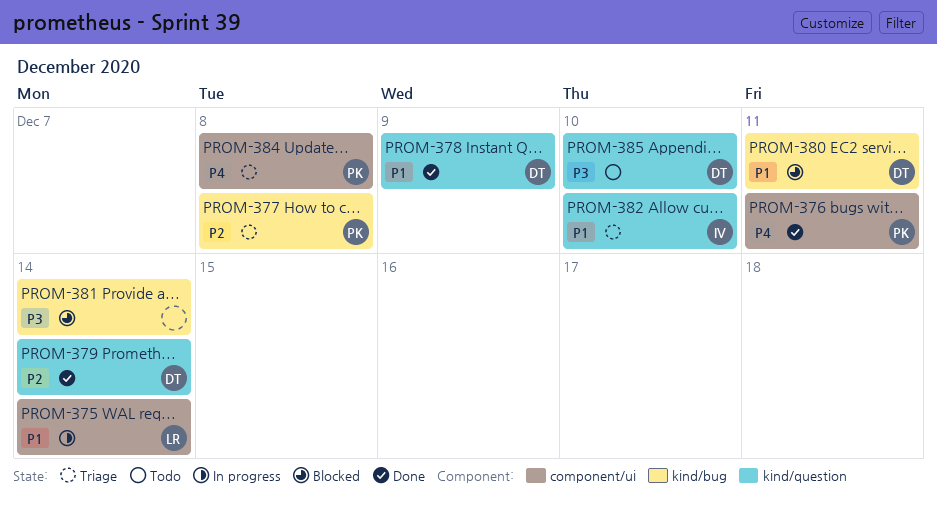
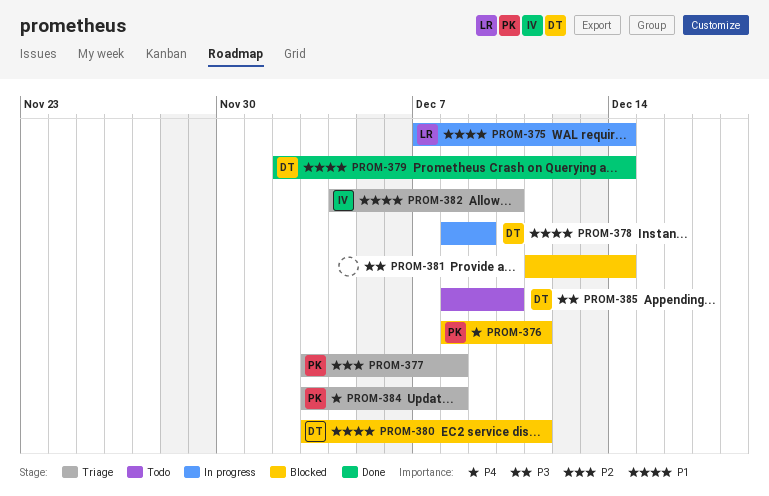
PROM-376, status: Done -> Blocked
PROM-378, status: Done -> In progress
PROM-379, priority: P2 -> P1

